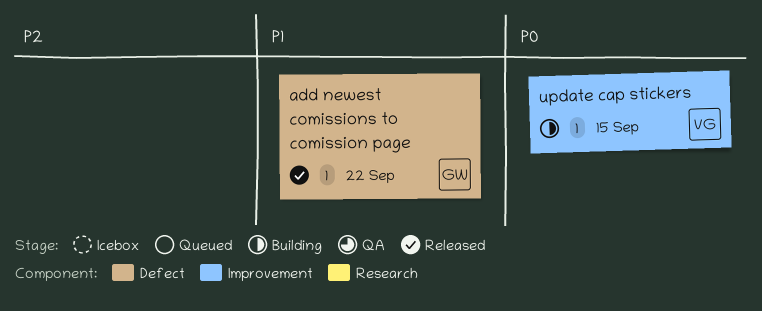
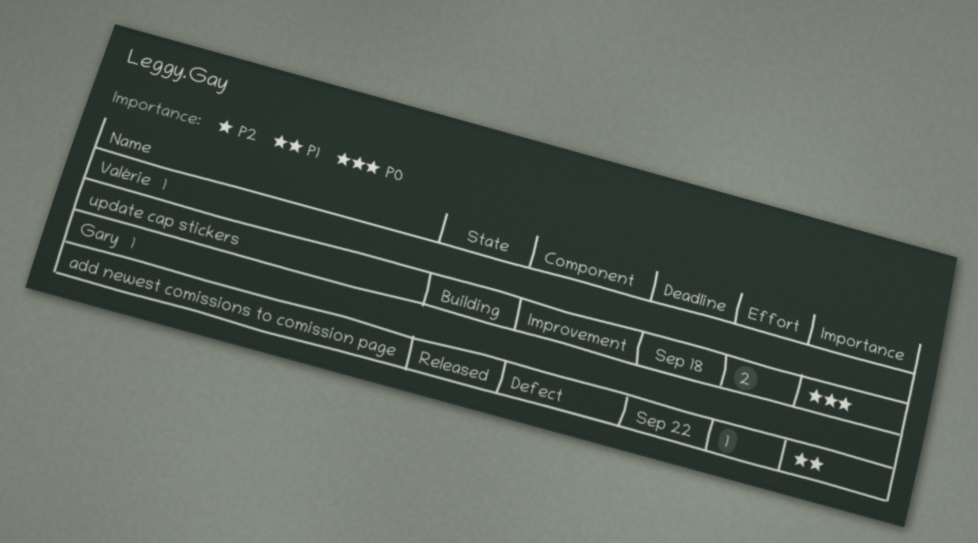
update cap stickers, estimate: 1 -> 2
update cap stickers, due: Sep 15 -> Sep 18

